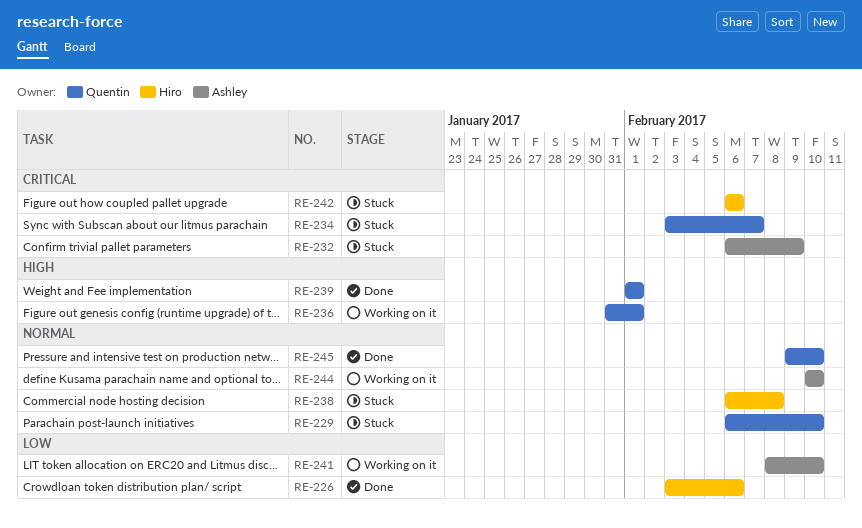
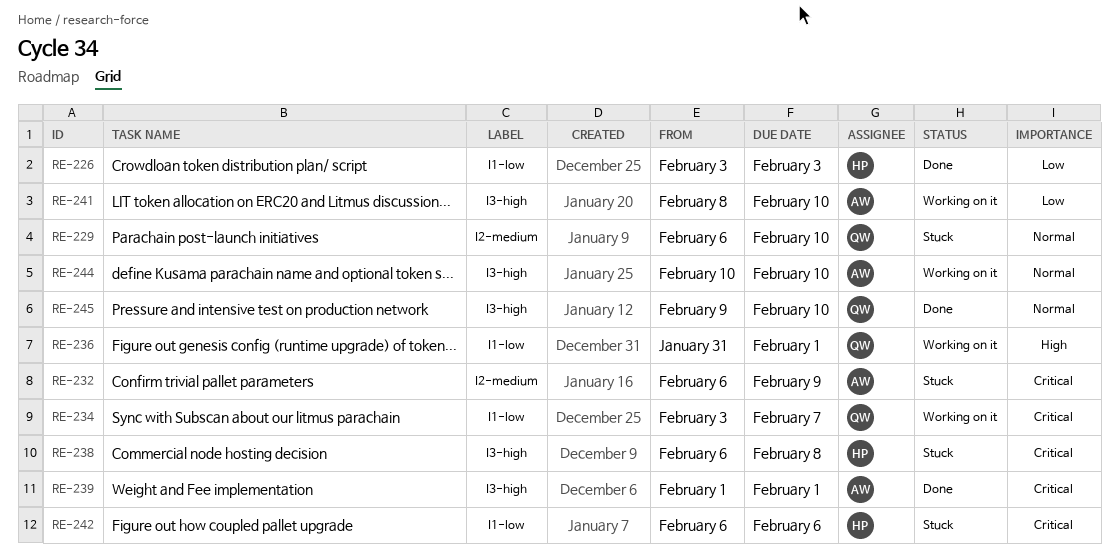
RE-226, due: Feb 6 -> Feb 3
RE-234, status: Stuck -> Working on it
RE-238, priority: Normal -> Critical
RE-239, owner: Quentin -> Ashley
RE-239, priority: High -> Critical

